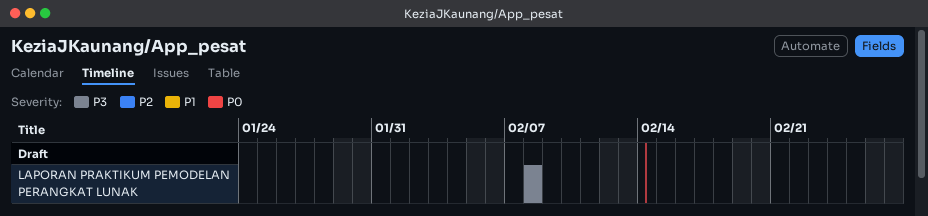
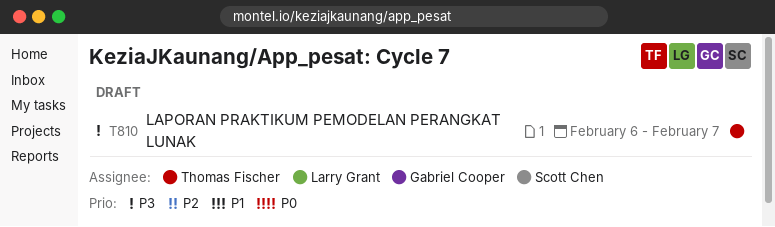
LAPORAN PRAKTIKUM PEMODELAN PERANGKAT LUNAK, start: Feb 8 -> Feb 6
LAPORAN PRAKTIKUM PEMODELAN PERANGKAT LUNAK, due: Feb 8 -> Feb 7

